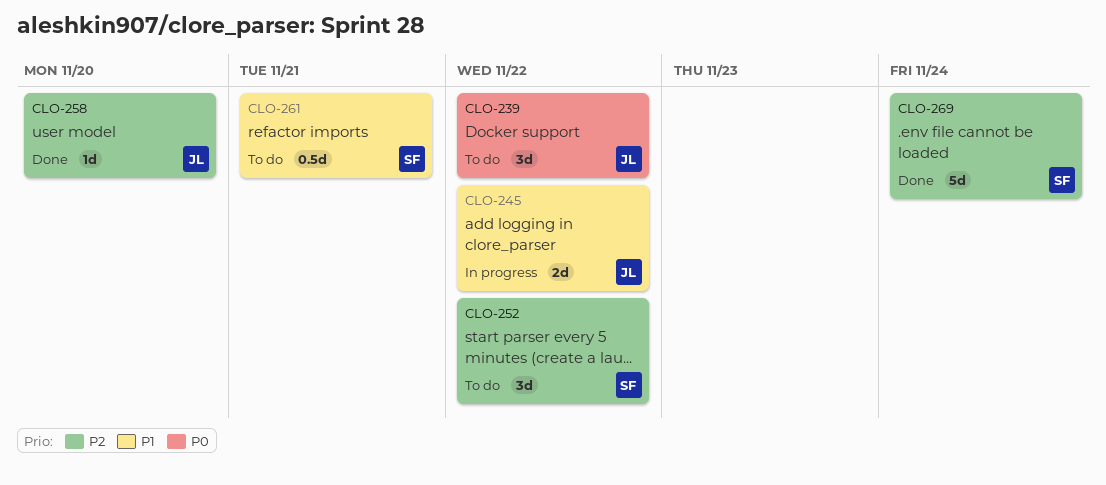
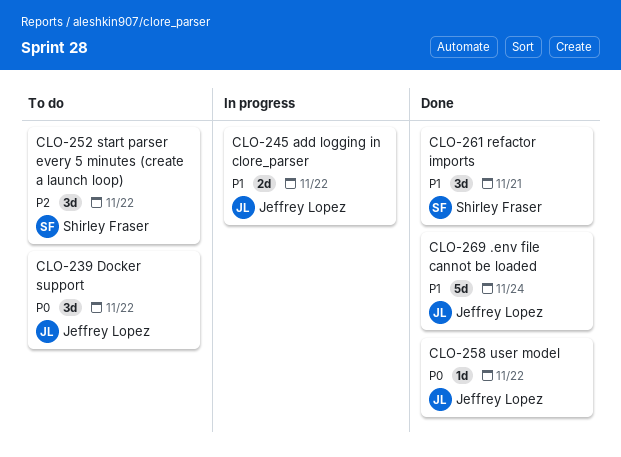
CLO-258, priority: P2 -> P0
CLO-258, due: Nov 20 -> Nov 22
CLO-261, status: To do -> Done
CLO-261, estimate: 0.5d -> 3d
CLO-269, owner: Shirley Fraser -> Jeffrey Lopez
CLO-269, priority: P2 -> P1

